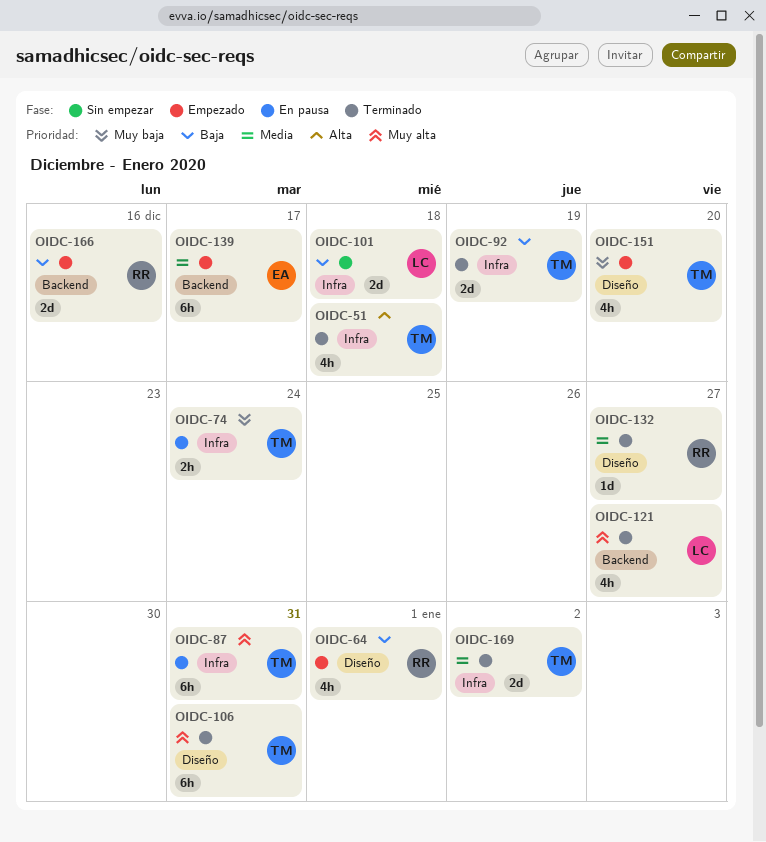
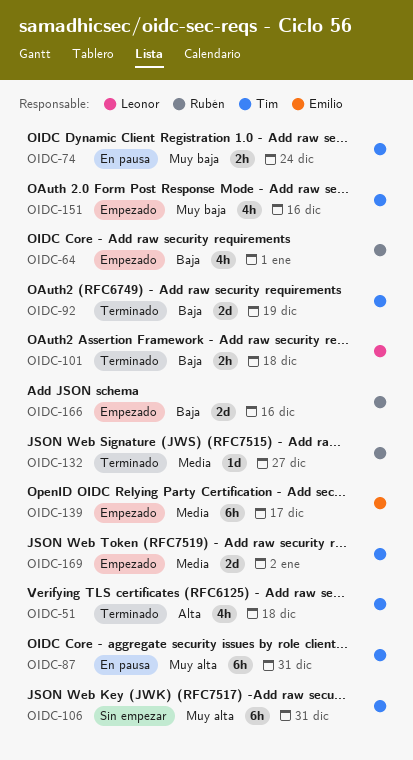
OIDC-101, status: Sin empezar -> Terminado
OIDC-101, estimate: 2d -> 2h
OIDC-106, status: Terminado -> Sin empezar
OIDC-121: present -> none
OIDC-151, due: Dec 20 -> Dec 16
OIDC-169, status: Terminado -> Empezado

